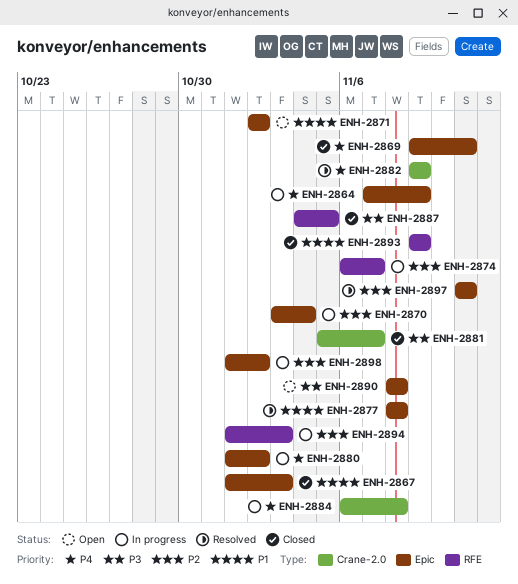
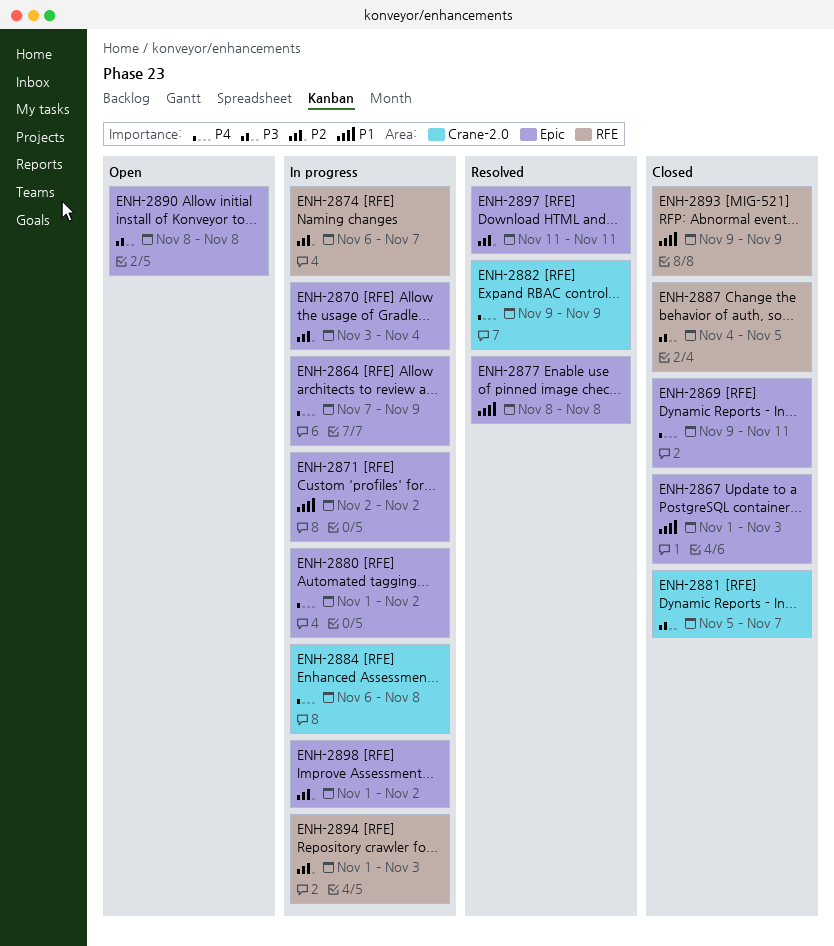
ENH-2871, status: Open -> In progress

